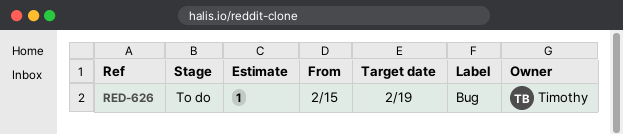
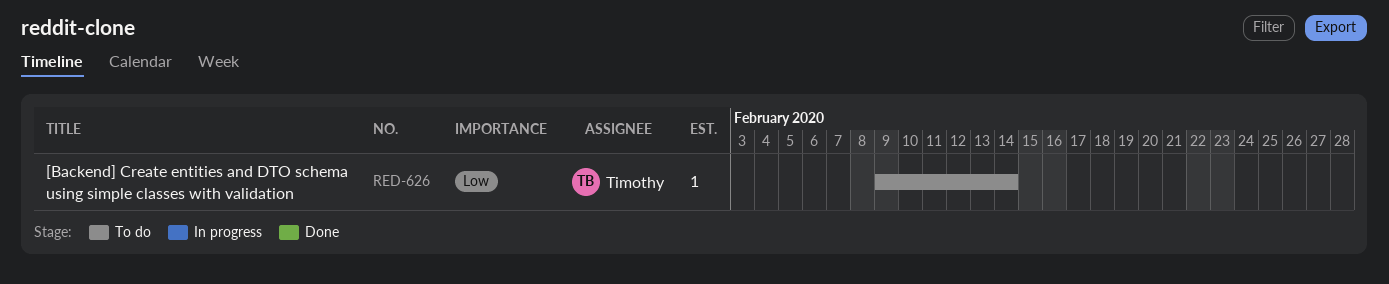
RED-626, start: Feb 15 -> Feb 9
RED-626, due: Feb 19 -> Feb 14

